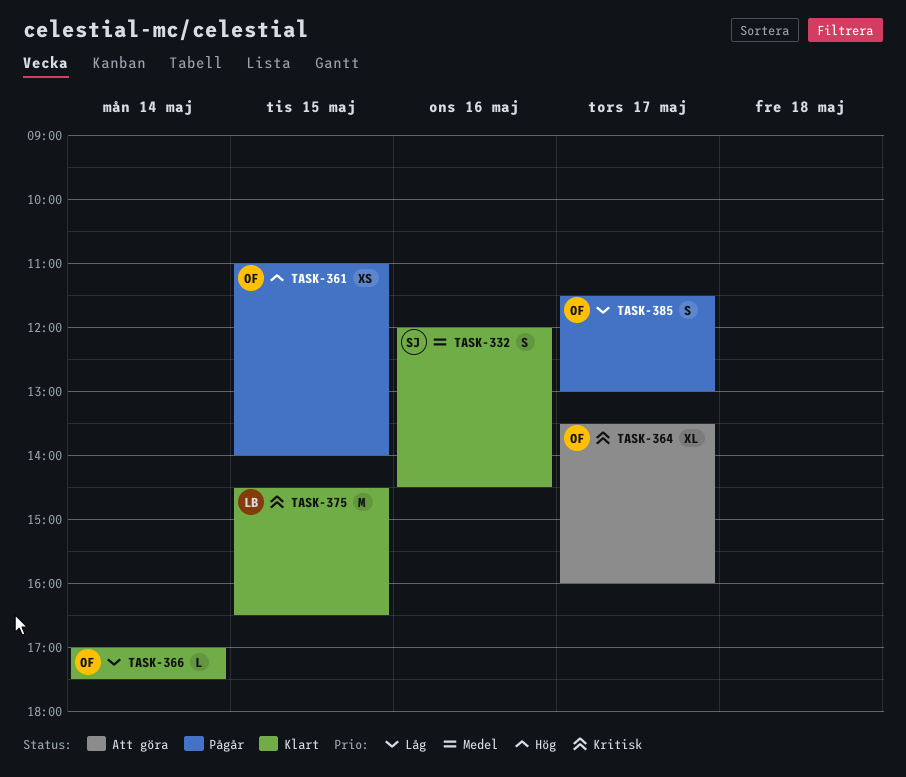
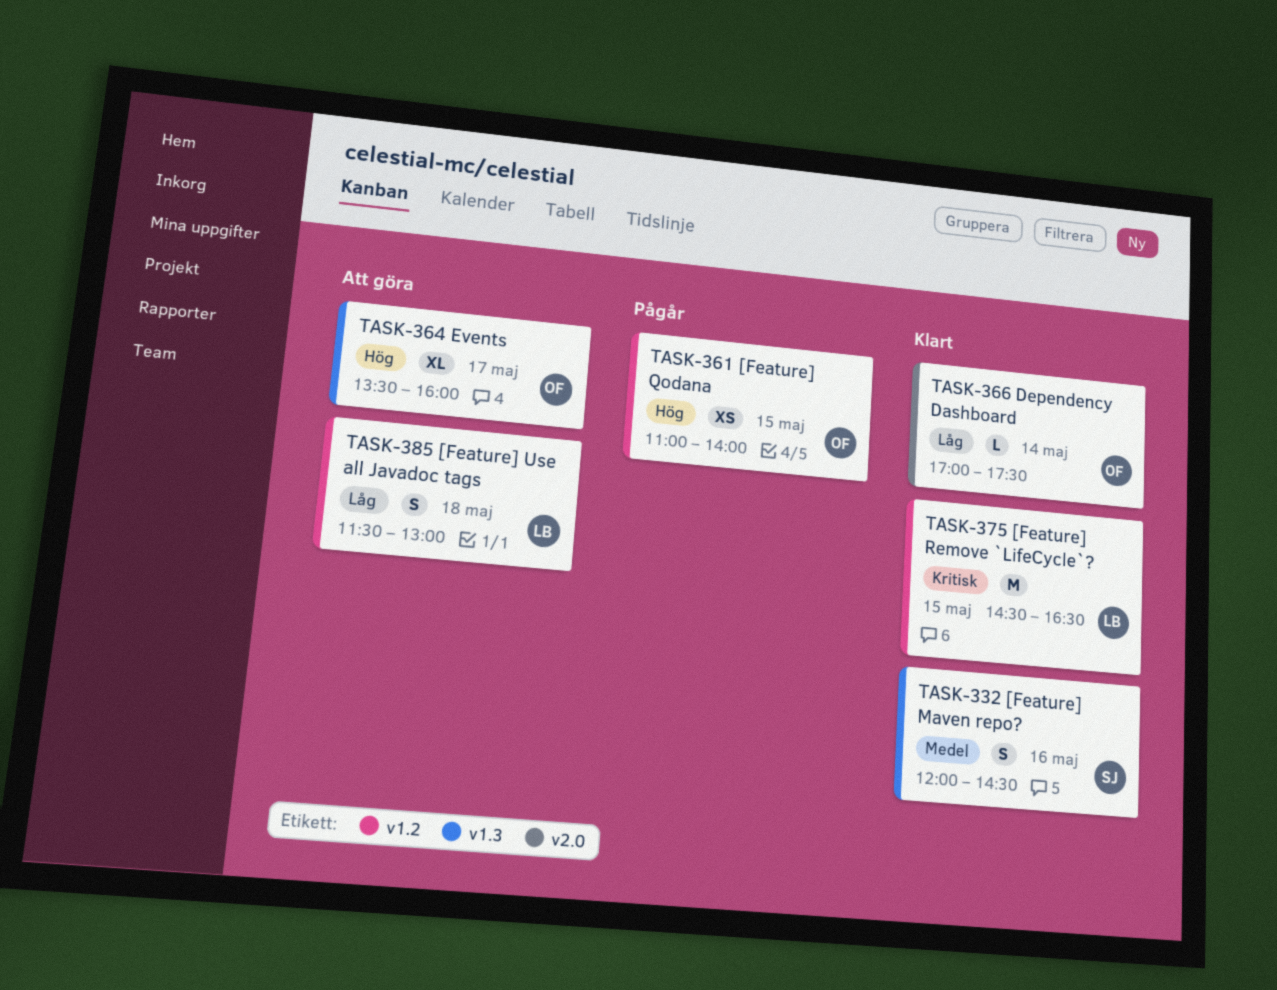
TASK-364, priority: Kritisk -> Hög
TASK-385, status: Pågår -> Att göra
TASK-385, owner: OF -> LB
TASK-385, day: May 17 -> May 18

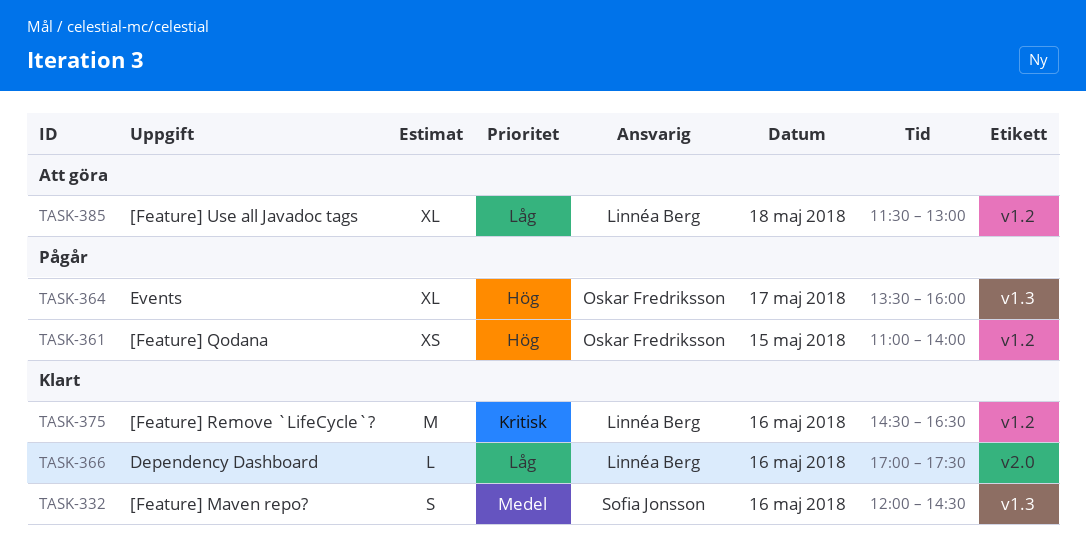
TASK-364, status: Att göra -> Pågår
TASK-366, owner: Oskar Fredriksson -> Linnéa Berg
TASK-366, day: May 14 -> May 16
TASK-375, day: May 15 -> May 16
TASK-385, estimate: S -> XL

